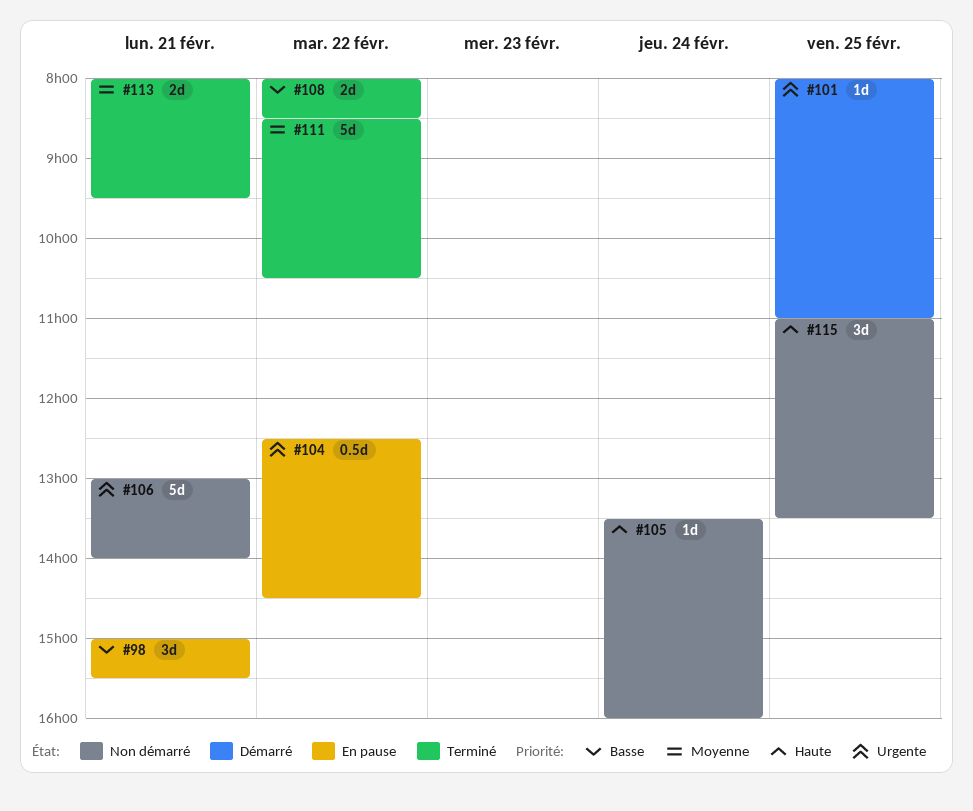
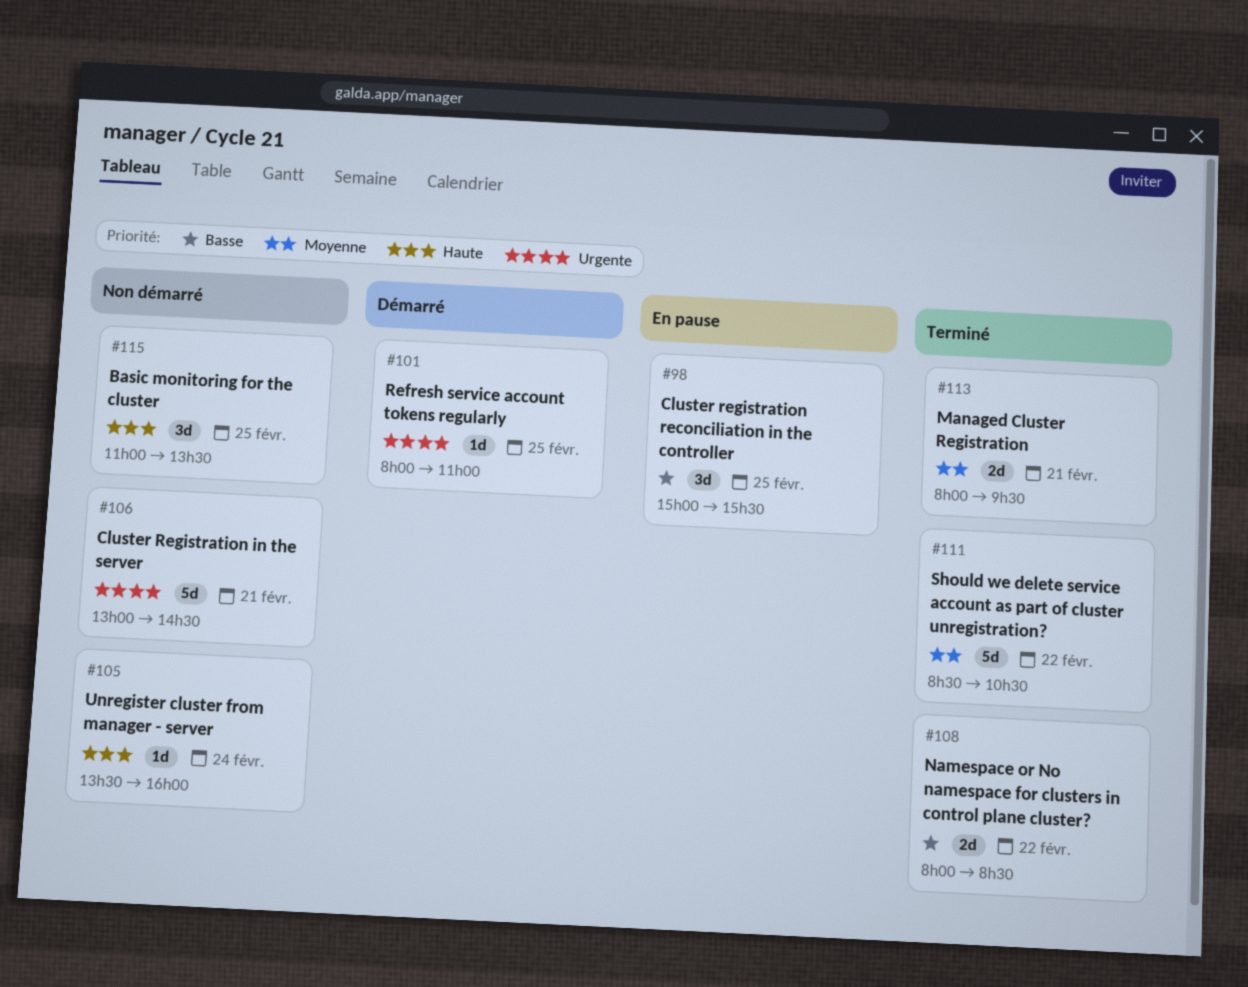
#98, day: Feb 21 -> Feb 25
#104: present -> none
#106, ends: 14:00 -> 14:30

